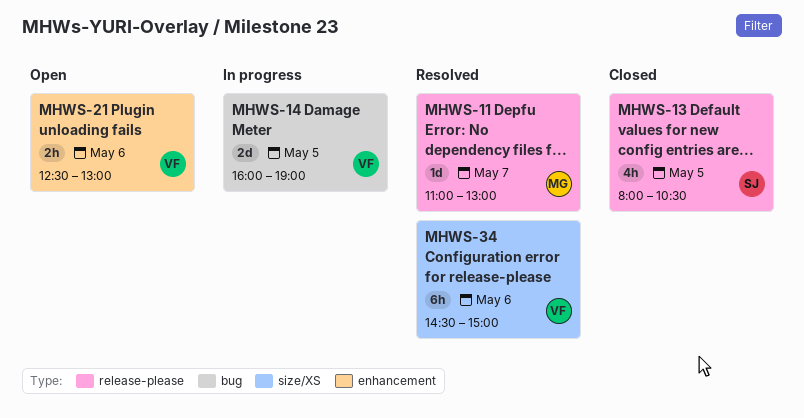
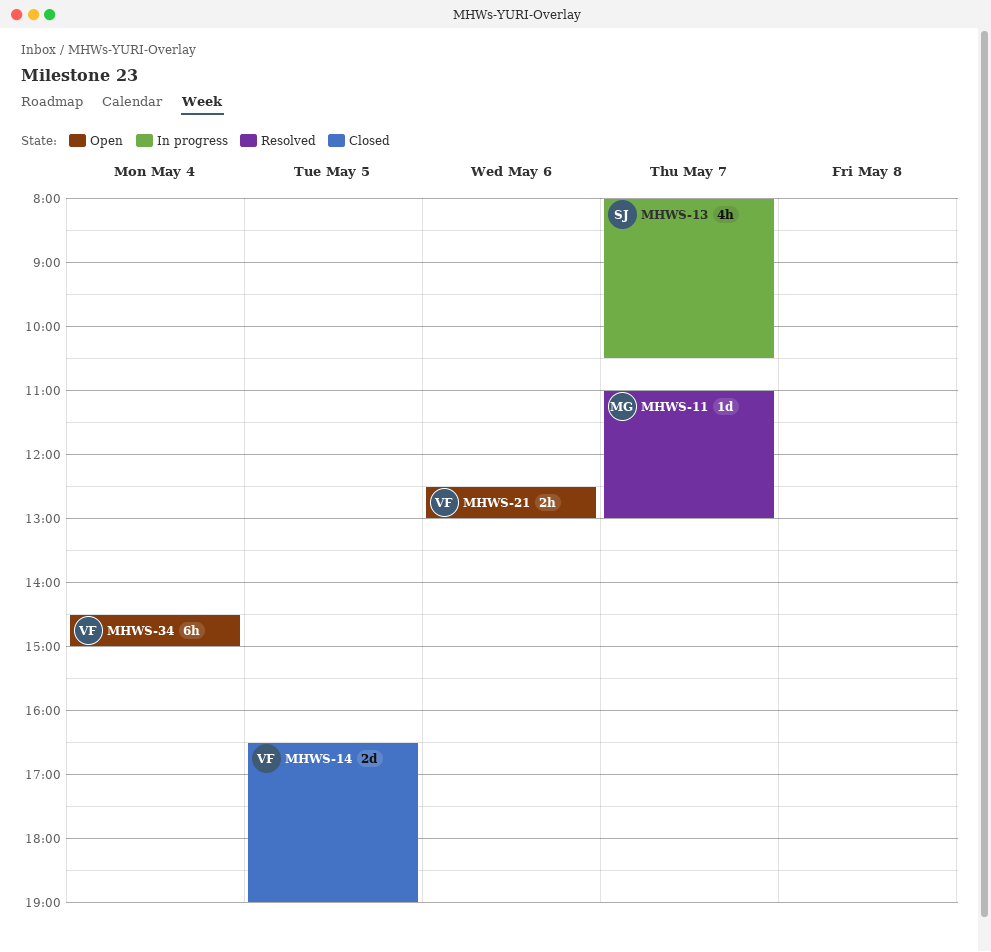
MHWS-13, status: Closed -> In progress
MHWS-13, day: May 5 -> May 7
MHWS-14, status: In progress -> Closed
MHWS-14, begins: 16:00 -> 16:30
MHWS-34, status: Resolved -> Open
MHWS-34, day: May 6 -> May 4

